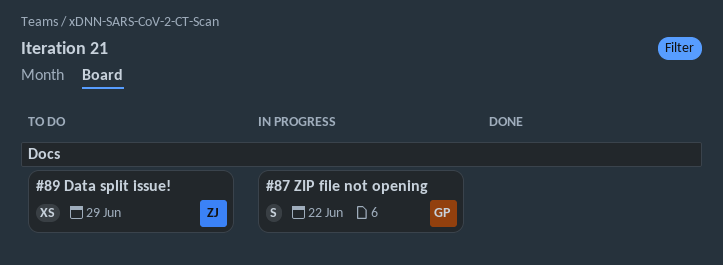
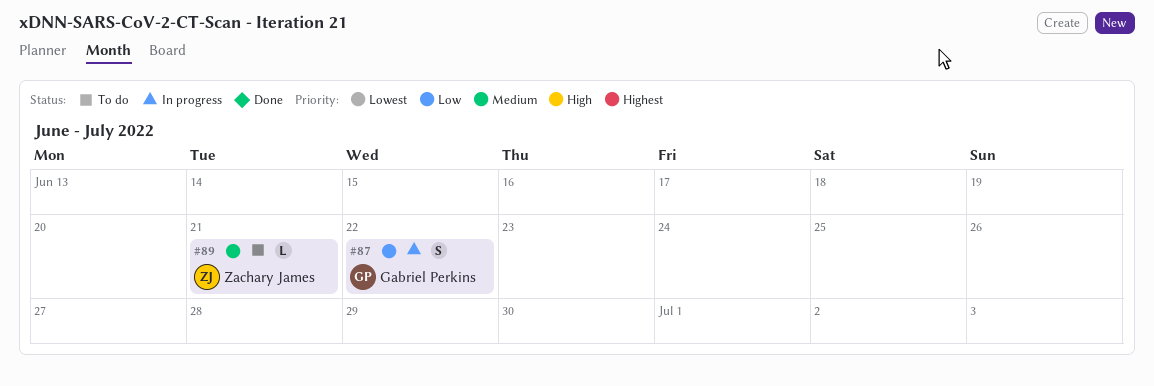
#89, estimate: XS -> L
#89, due: Jun 29 -> Jun 21

